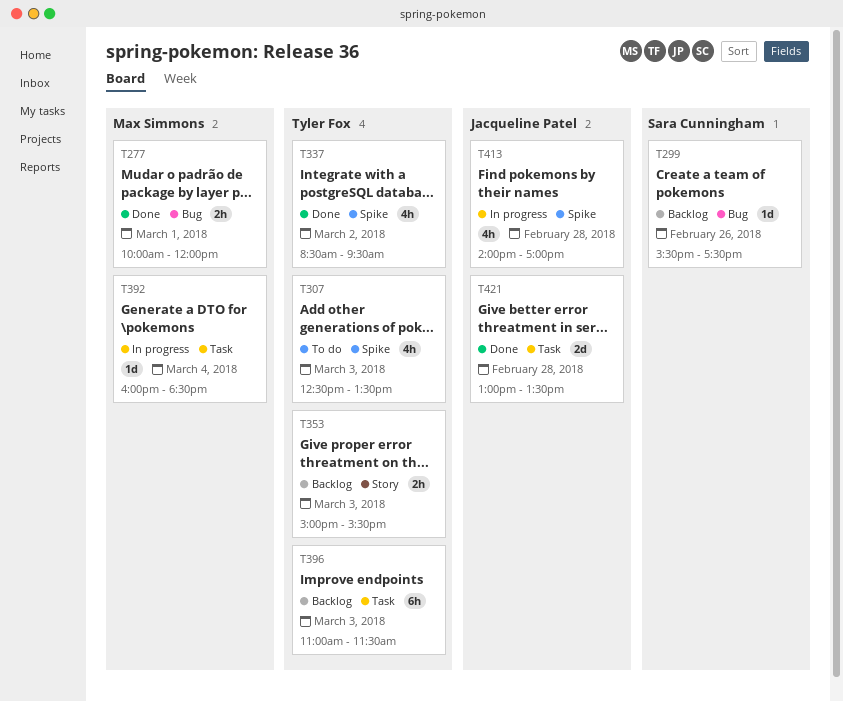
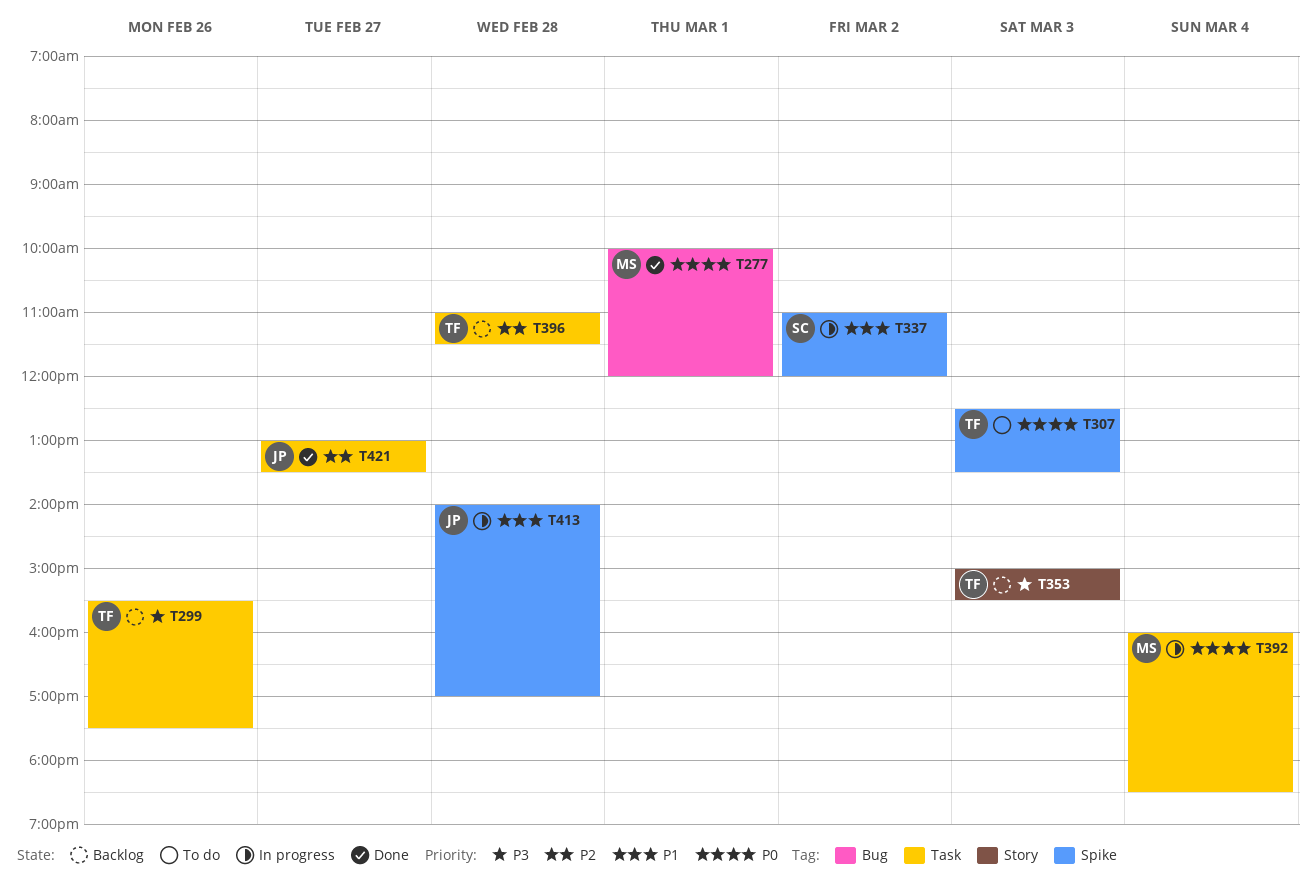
T299, owner: Sara Cunningham -> Tyler Fox
T299, label: Bug -> Task
T337, status: Done -> In progress
T337, owner: Tyler Fox -> Sara Cunningham
T337, begins: 08:30 -> 11:00
T337, ends: 09:30 -> 12:00
T396, day: Mar 3 -> Feb 28
T421, day: Feb 28 -> Feb 27

